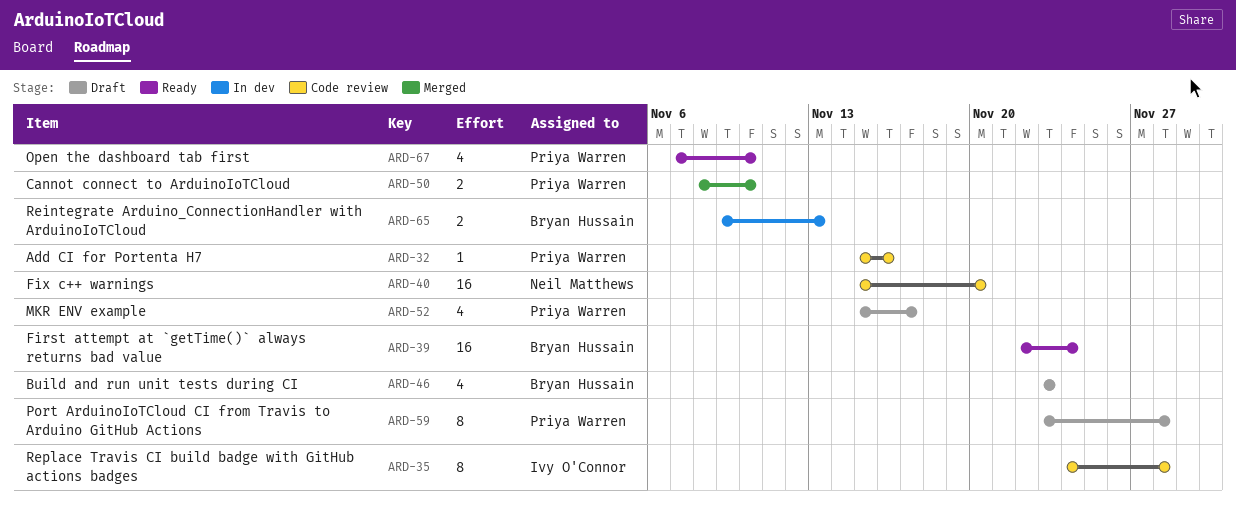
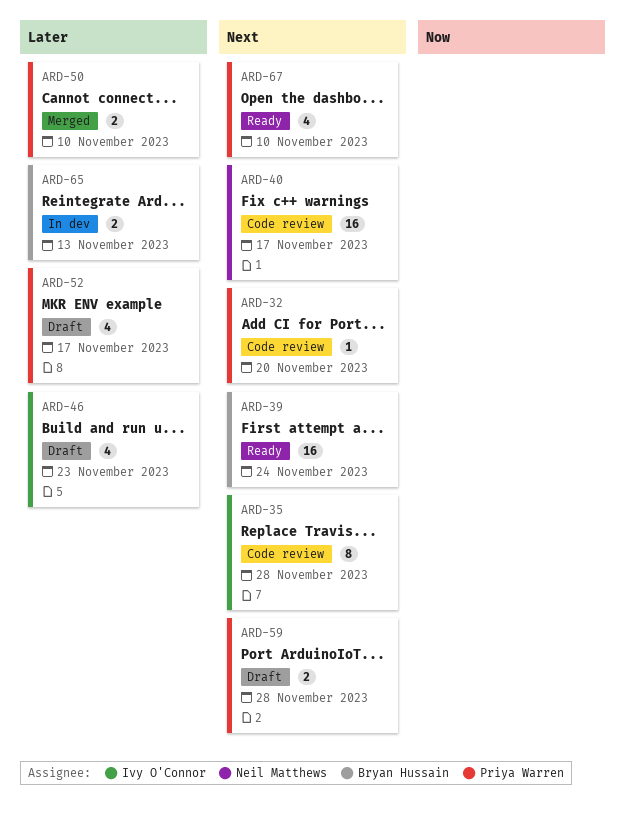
ARD-32, due: Nov 16 -> Nov 20
ARD-40, due: Nov 20 -> Nov 17
ARD-46, owner: Bryan Hussain -> Ivy O'Connor
ARD-59, estimate: 8 -> 2

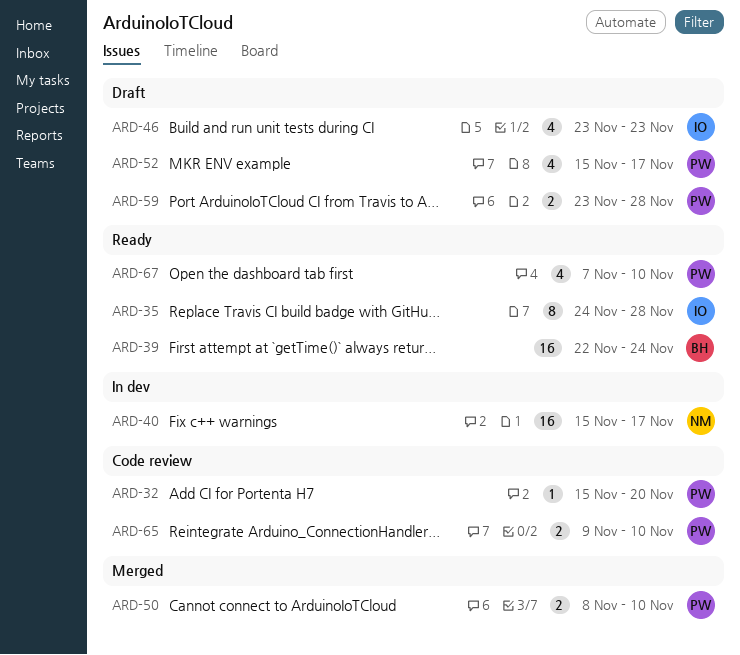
ARD-35, status: Code review -> Ready
ARD-40, status: Code review -> In dev
ARD-65, status: In dev -> Code review
ARD-65, owner: Bryan Hussain -> Priya Warren
ARD-65, due: Nov 13 -> Nov 10

